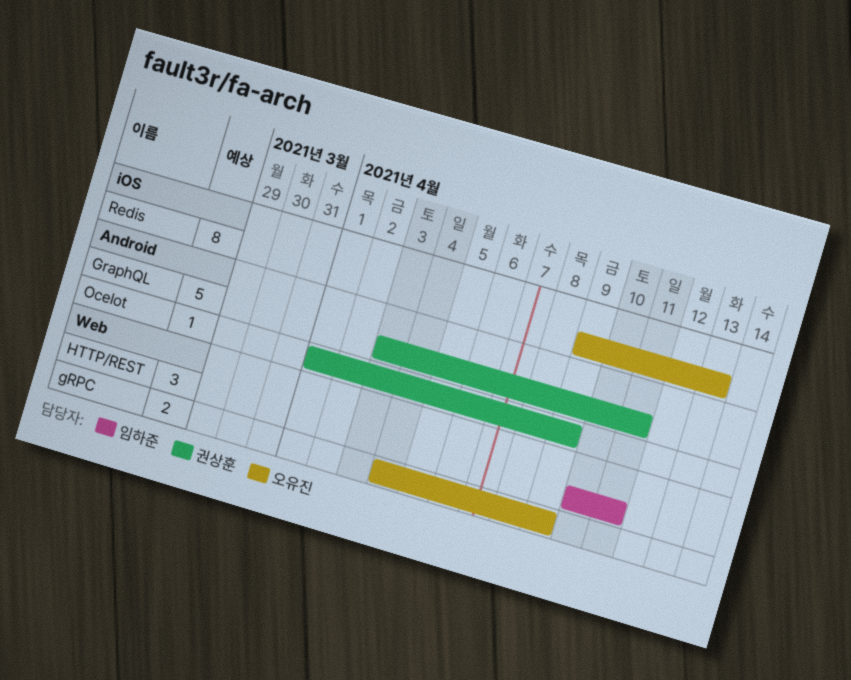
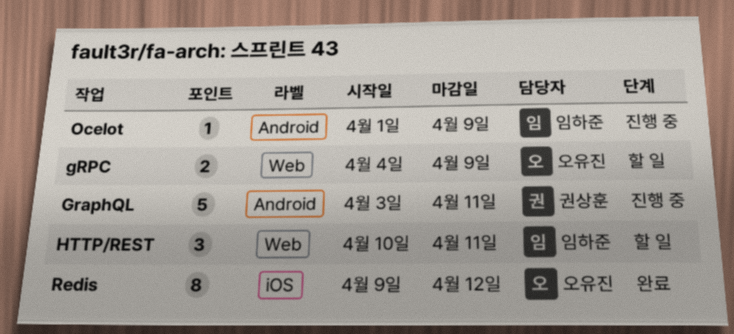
Ocelot, owner: 권상훈 -> 임하준
Redis, due: Apr 13 -> Apr 12

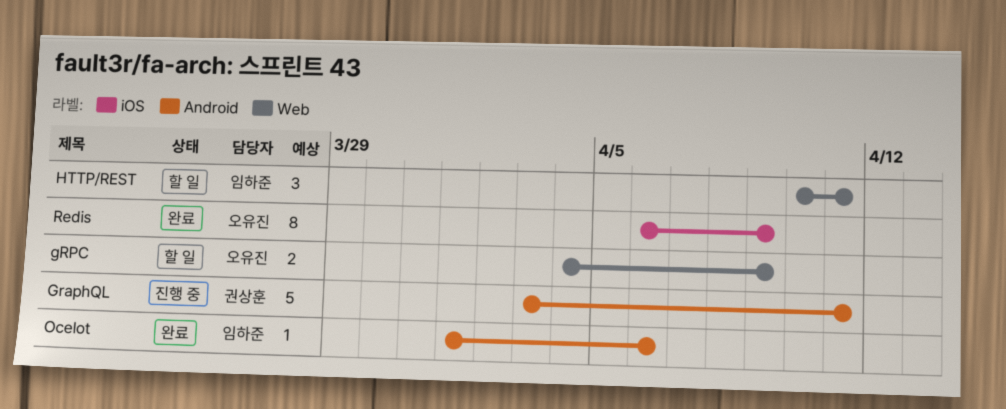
Ocelot, status: 진행 중 -> 완료
Ocelot, due: Apr 9 -> Apr 6
Redis, start: Apr 9 -> Apr 6
Redis, due: Apr 12 -> Apr 9

